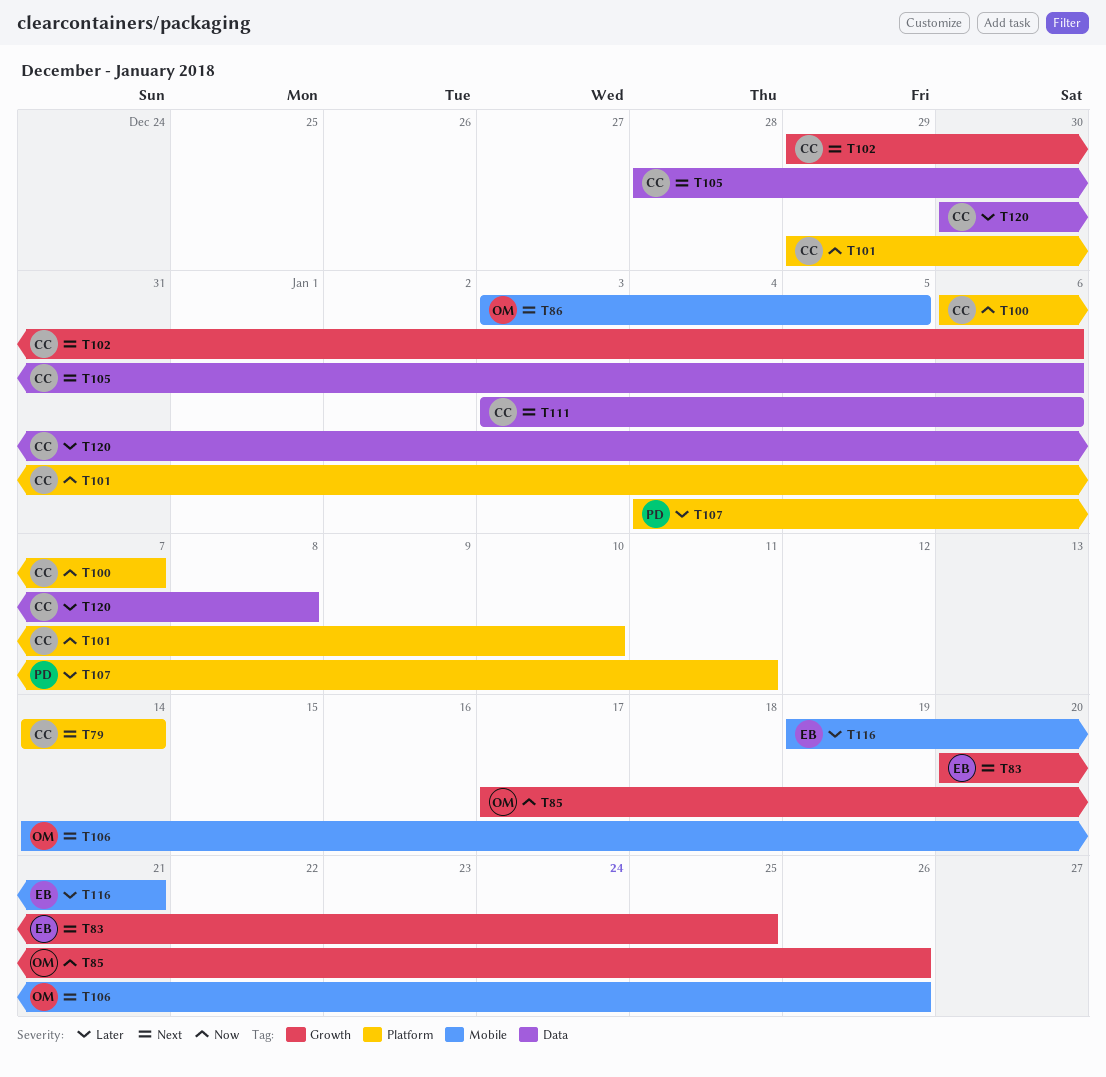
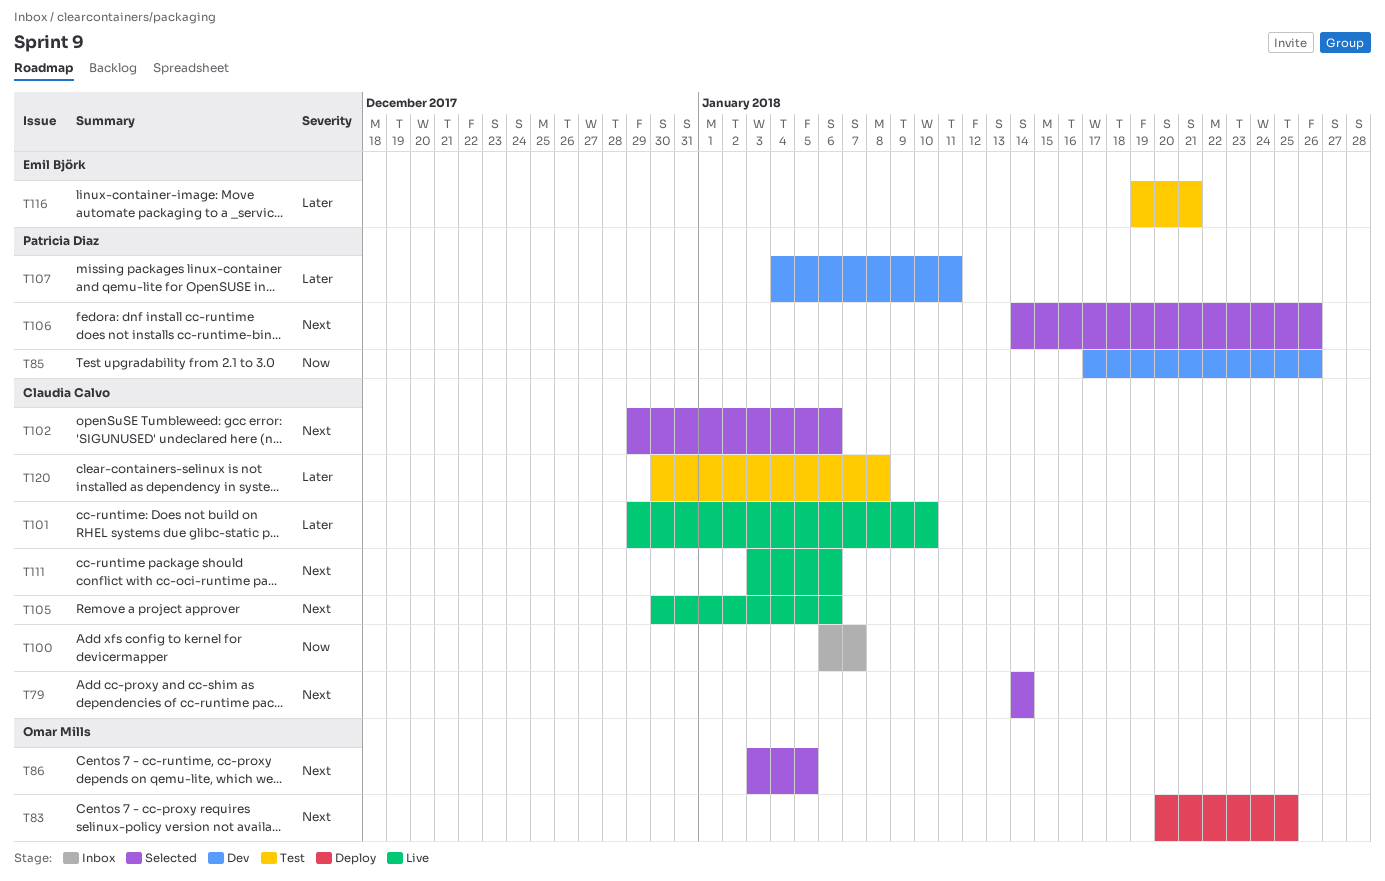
T83, owner: Emil Björk -> Omar Mills
T85, owner: Omar Mills -> Patricia Diaz
T101, priority: Now -> Later
T105, start: Dec 28 -> Dec 30
T106, owner: Omar Mills -> Patricia Diaz

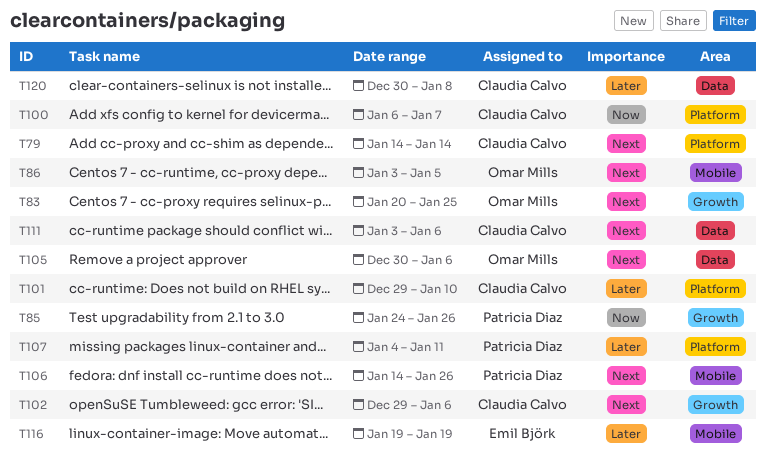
T85, start: Jan 17 -> Jan 24
T105, owner: Claudia Calvo -> Omar Mills
T116, due: Jan 21 -> Jan 19

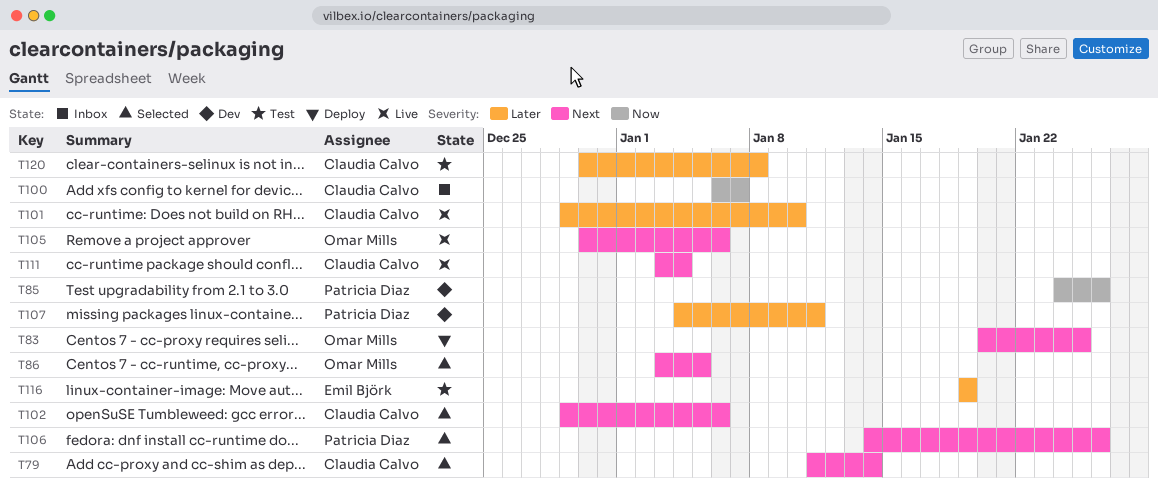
T79, start: Jan 14 -> Jan 11
T111, due: Jan 6 -> Jan 4

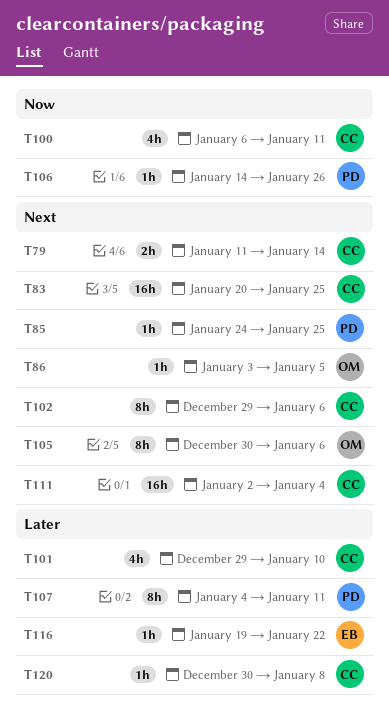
T83, owner: Omar Mills -> Claudia Calvo
T85, priority: Now -> Next
T85, due: Jan 26 -> Jan 25
T100, due: Jan 7 -> Jan 11
T106, priority: Next -> Now
T111, start: Jan 3 -> Jan 2
T116, due: Jan 19 -> Jan 22

